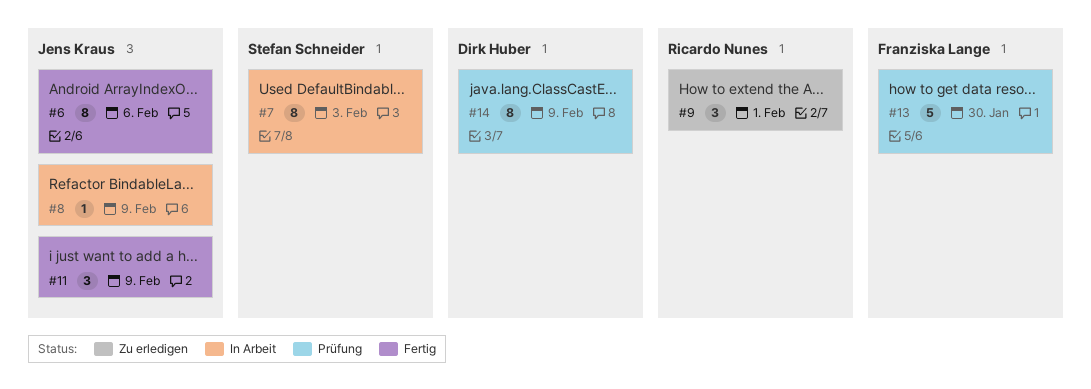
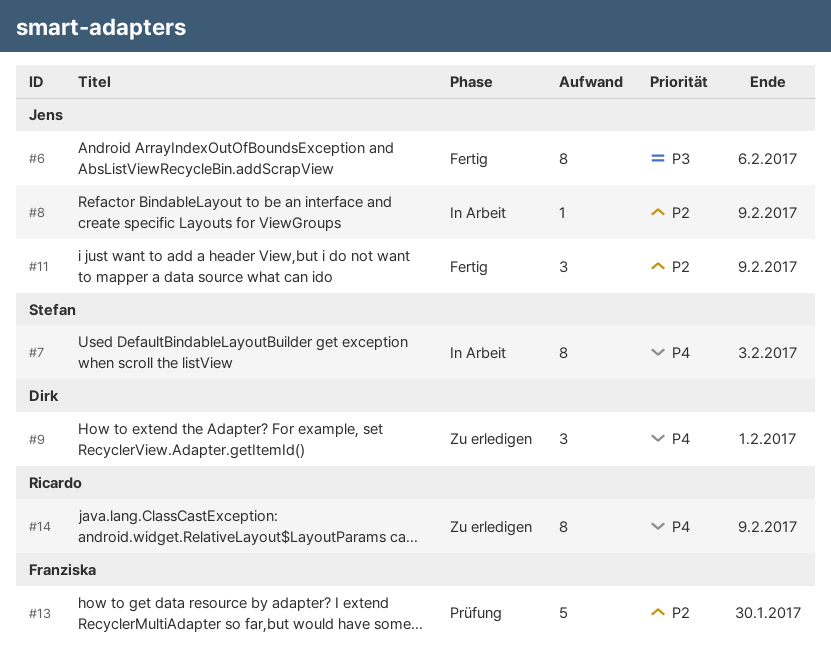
#9, owner: Ricardo Nunes -> Dirk Huber
#14, status: Prüfung -> Zu erledigen
#14, owner: Dirk Huber -> Ricardo Nunes

